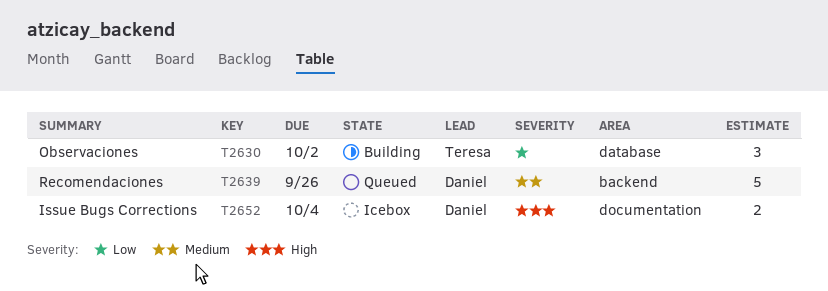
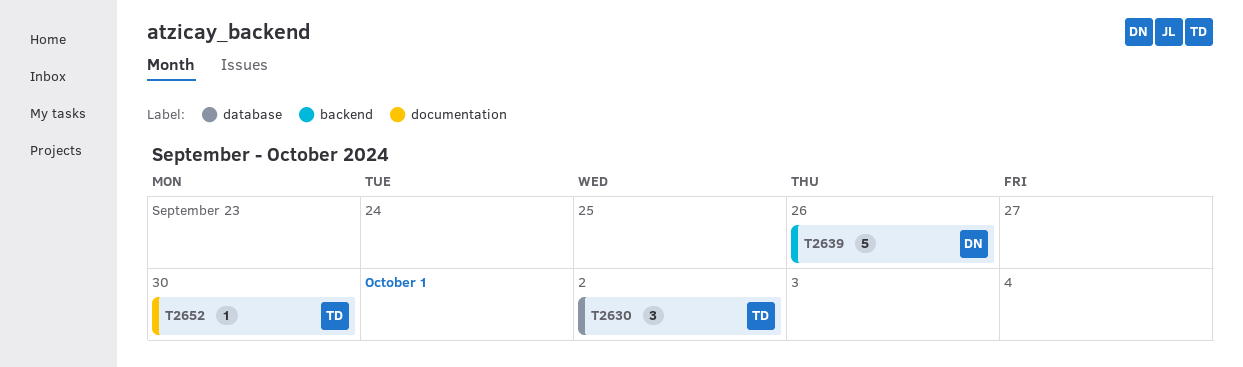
T2652, owner: Daniel -> Teresa
T2652, estimate: 2 -> 1
T2652, due: Oct 4 -> Sep 30

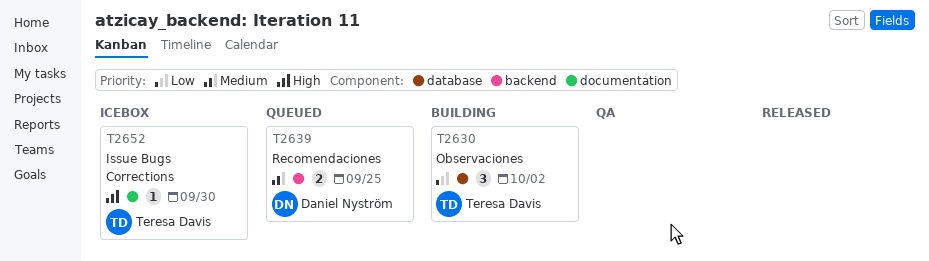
T2639, estimate: 5 -> 2
T2639, due: Sep 26 -> Sep 25

